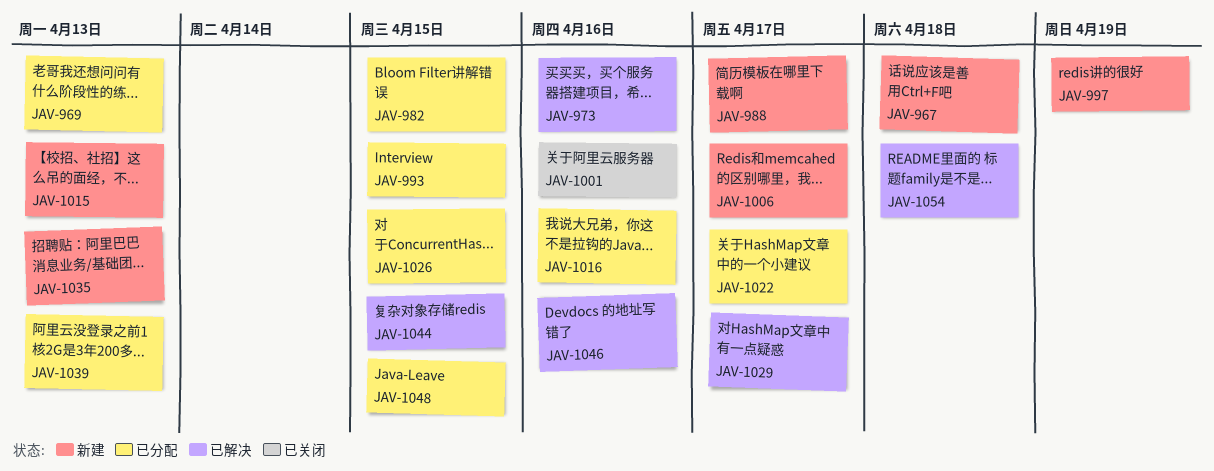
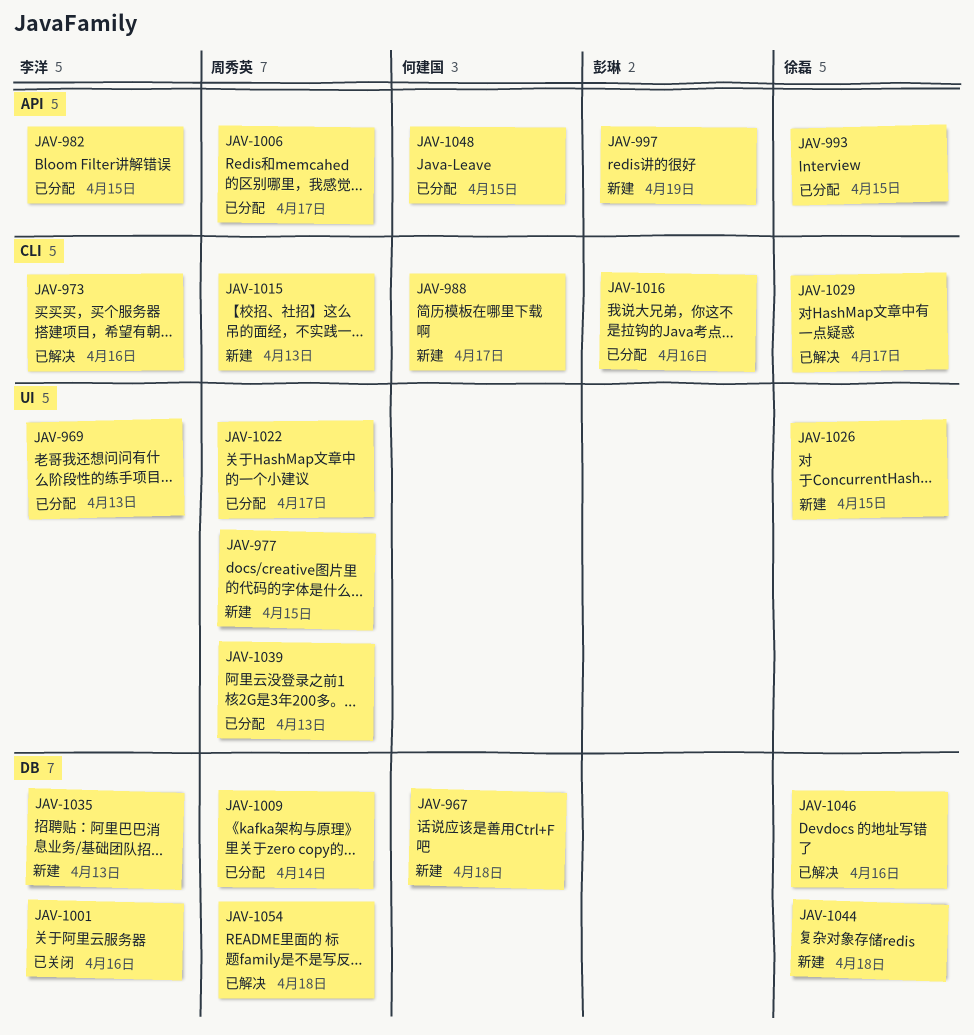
JAV-977: none -> present
JAV-1006, status: 新建 -> 已分配
JAV-1009: none -> present
JAV-1026, status: 已分配 -> 新建
JAV-1044, status: 已解决 -> 新建
JAV-1044, due: Apr 15 -> Apr 18

